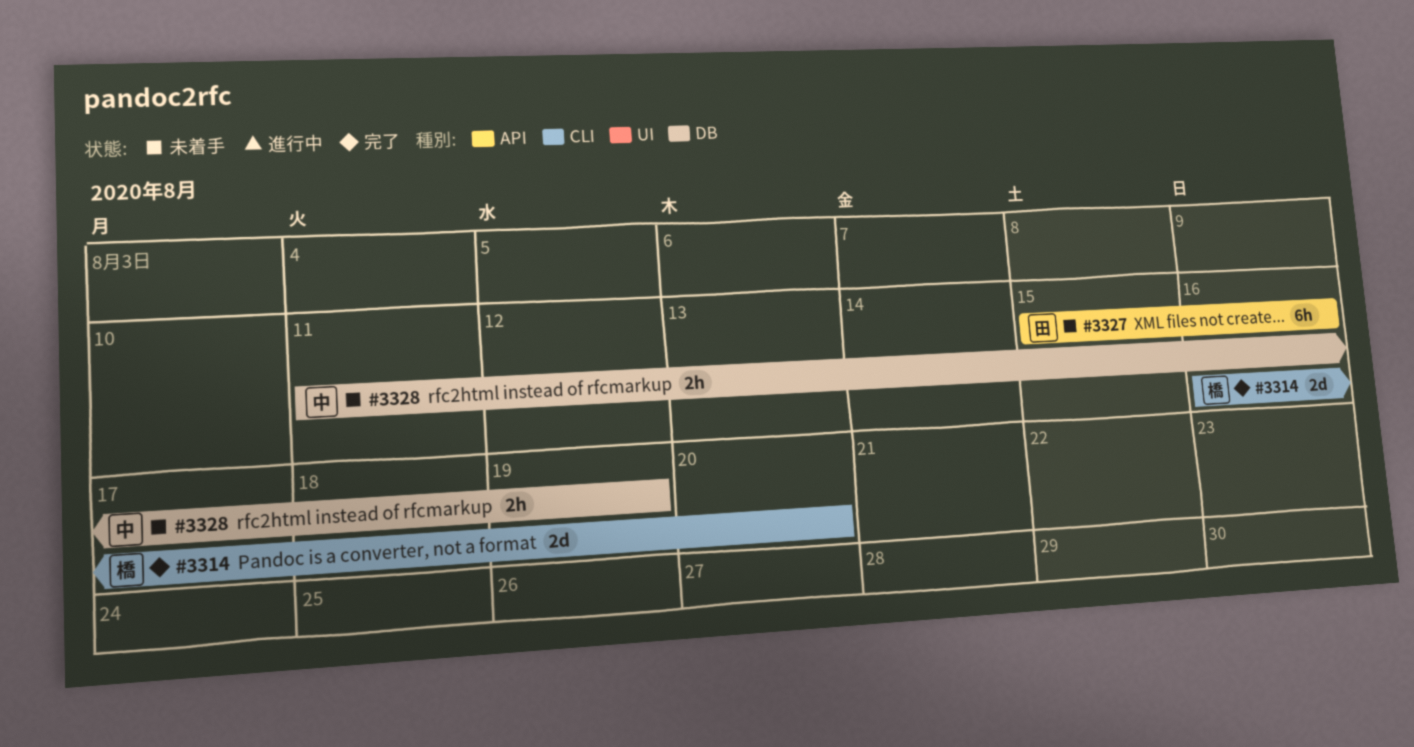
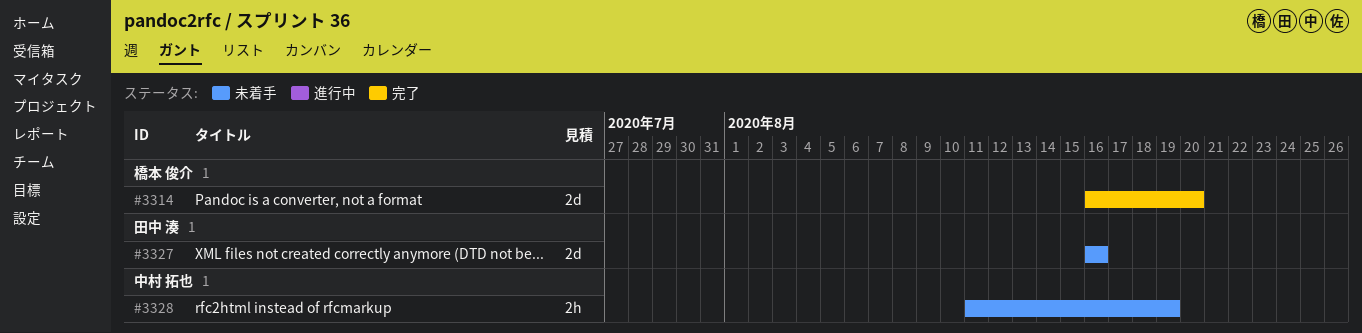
#3327, estimate: 6h -> 2d
#3327, start: Aug 15 -> Aug 16

